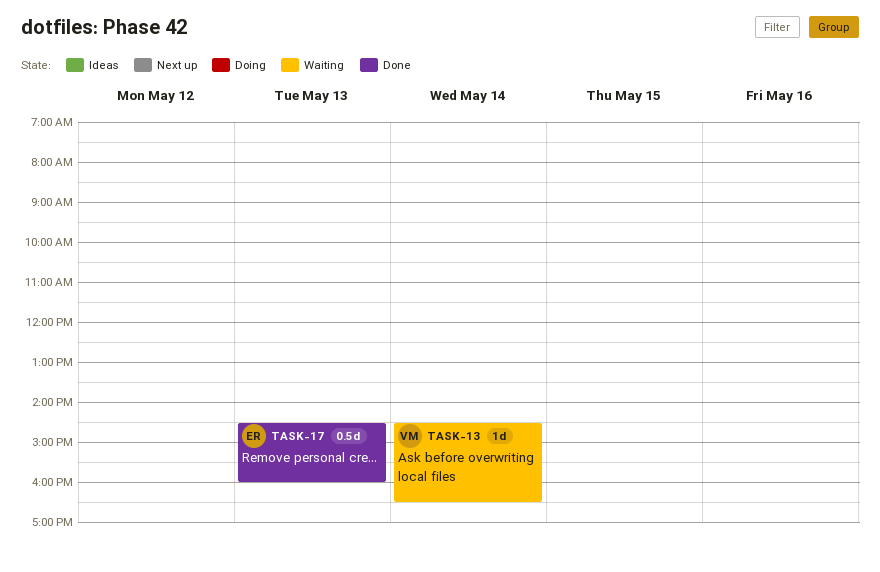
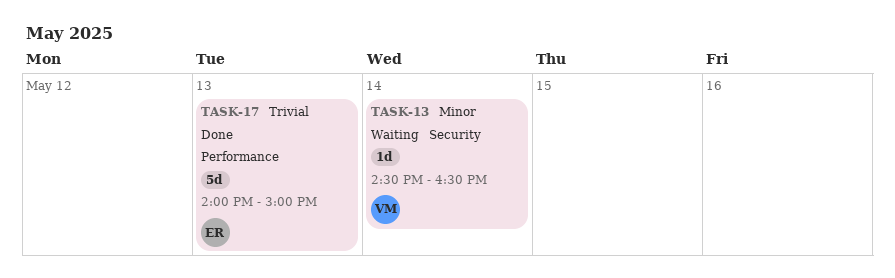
TASK-17, estimate: 0.5d -> 5d
TASK-17, begins: 14:30 -> 14:00
TASK-17, ends: 16:00 -> 15:00

